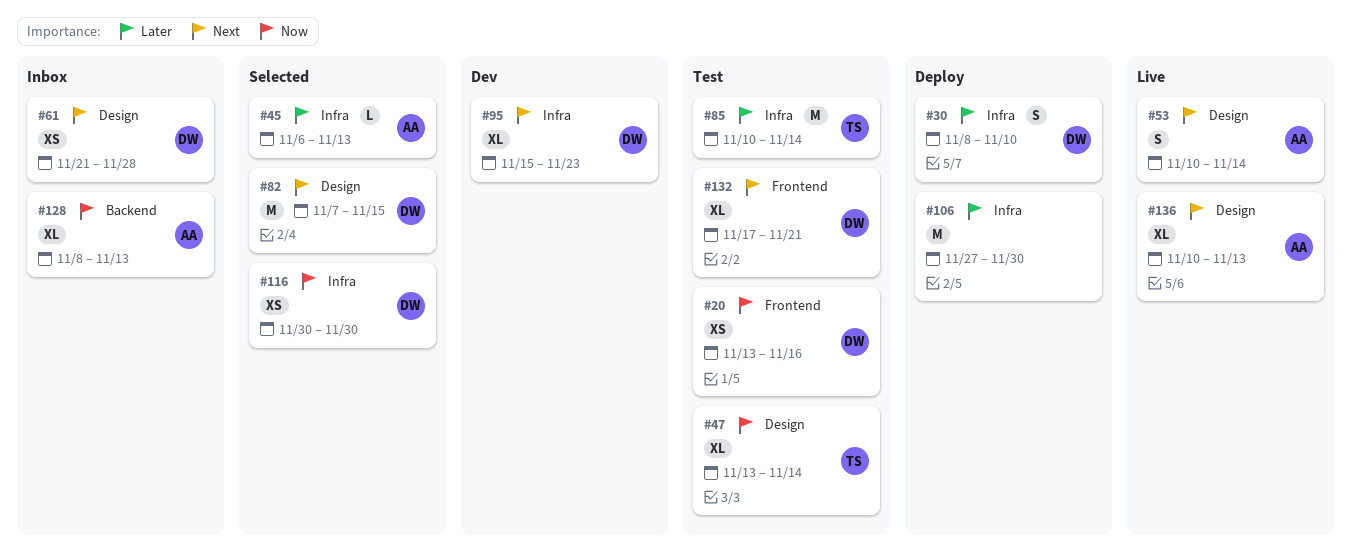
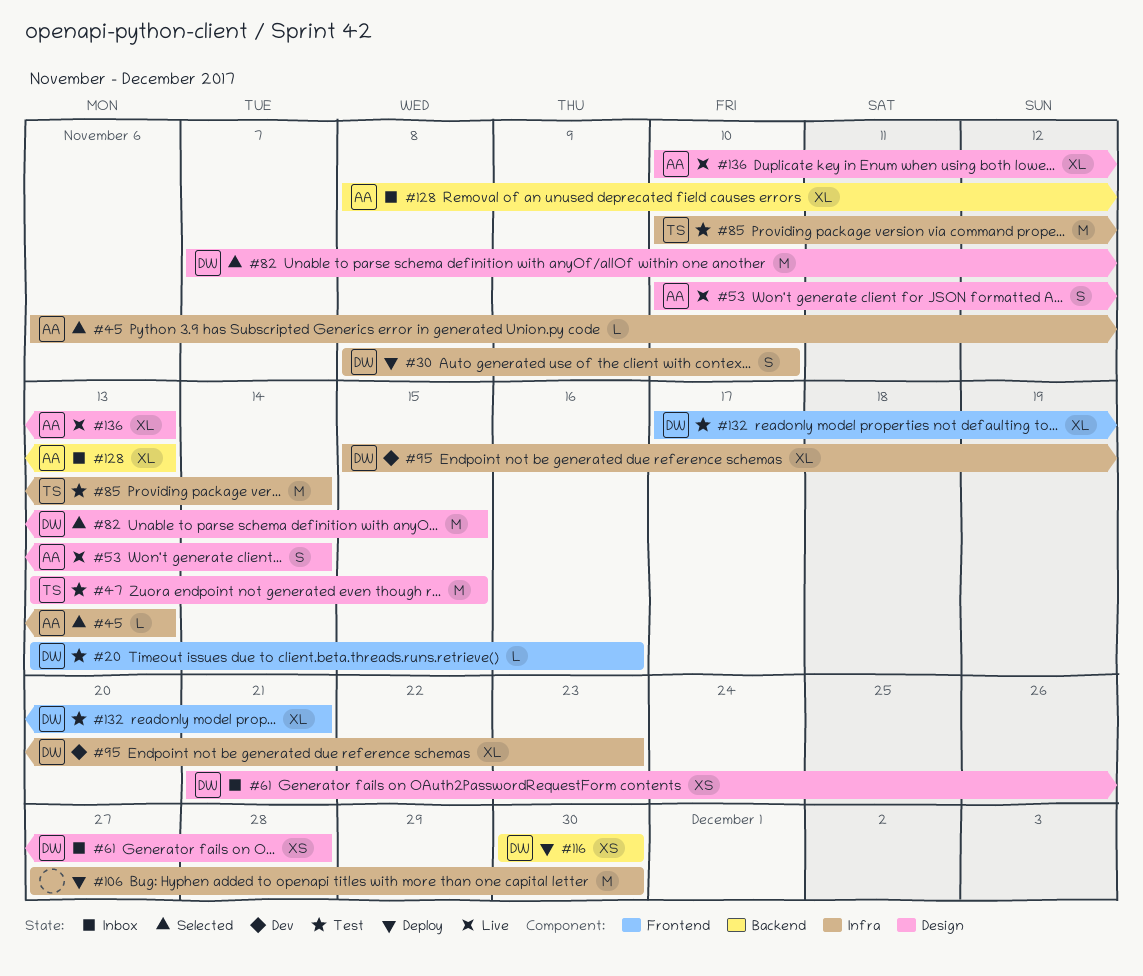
#20, estimate: XS -> L
#47, estimate: XL -> M
#47, due: Nov 14 -> Nov 15
#116, status: Selected -> Deploy
#116, label: Infra -> Backend

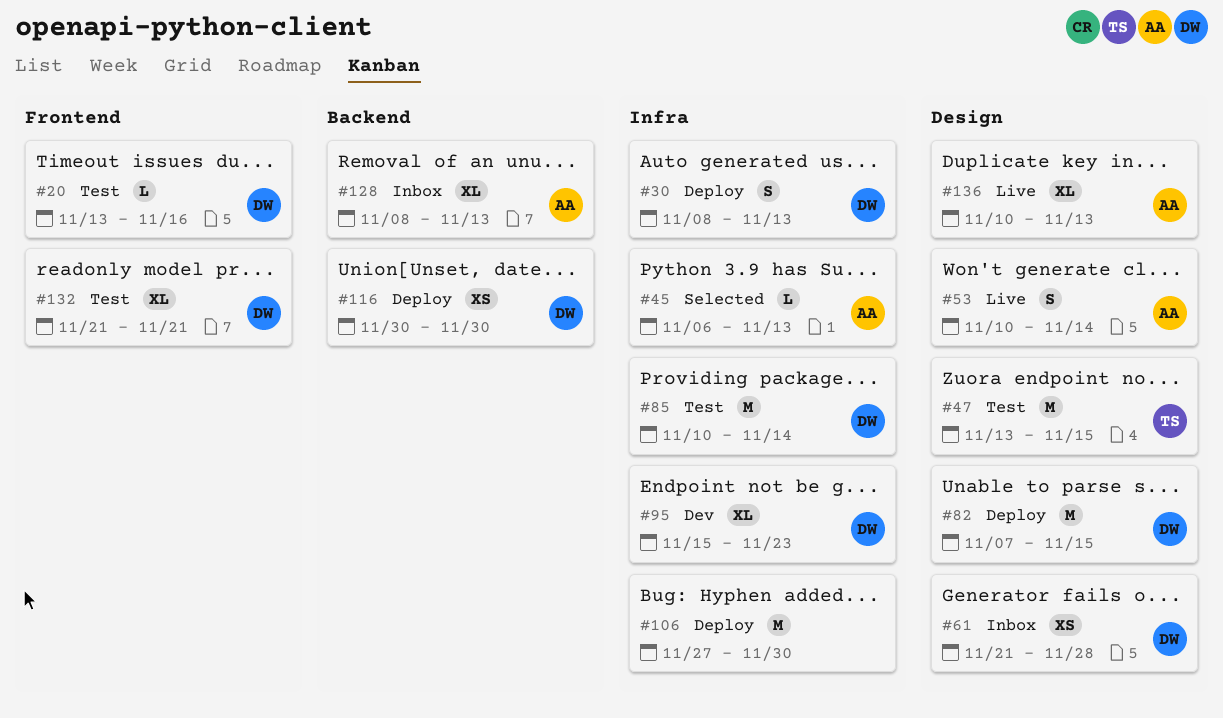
#30, due: Nov 10 -> Nov 13
#82, status: Selected -> Deploy
#85, owner: TS -> DW
#132, start: Nov 17 -> Nov 21

